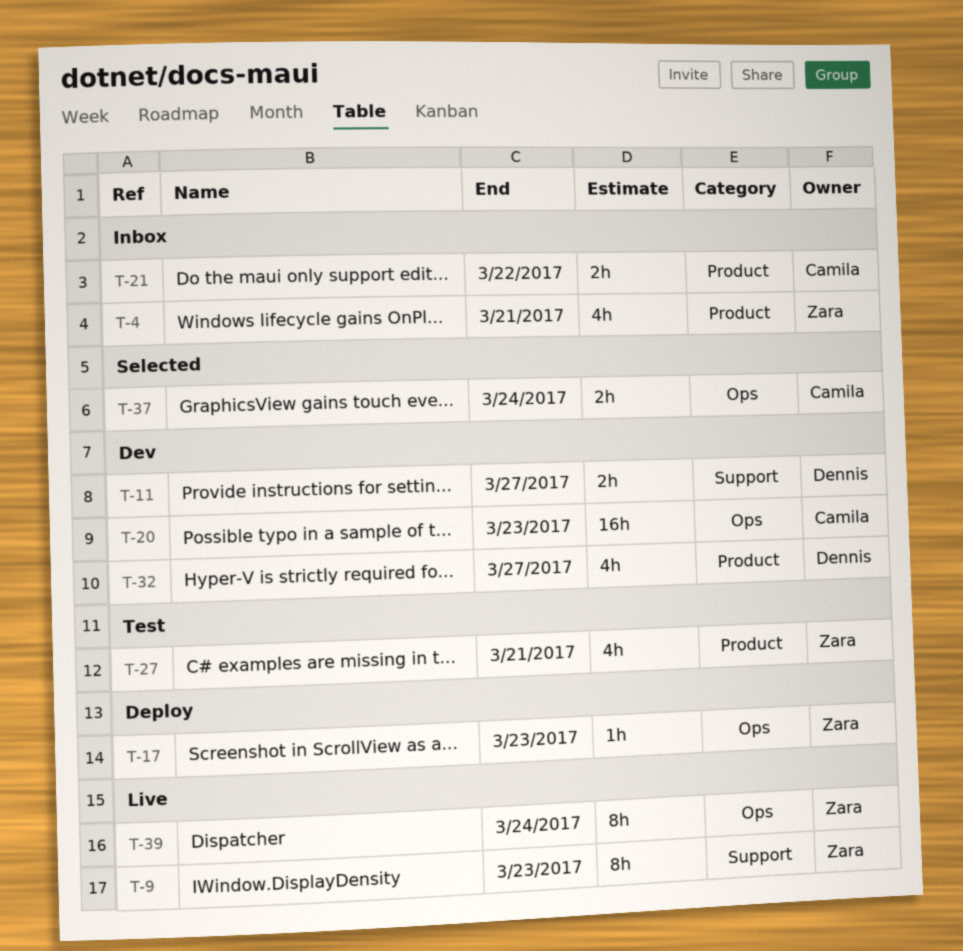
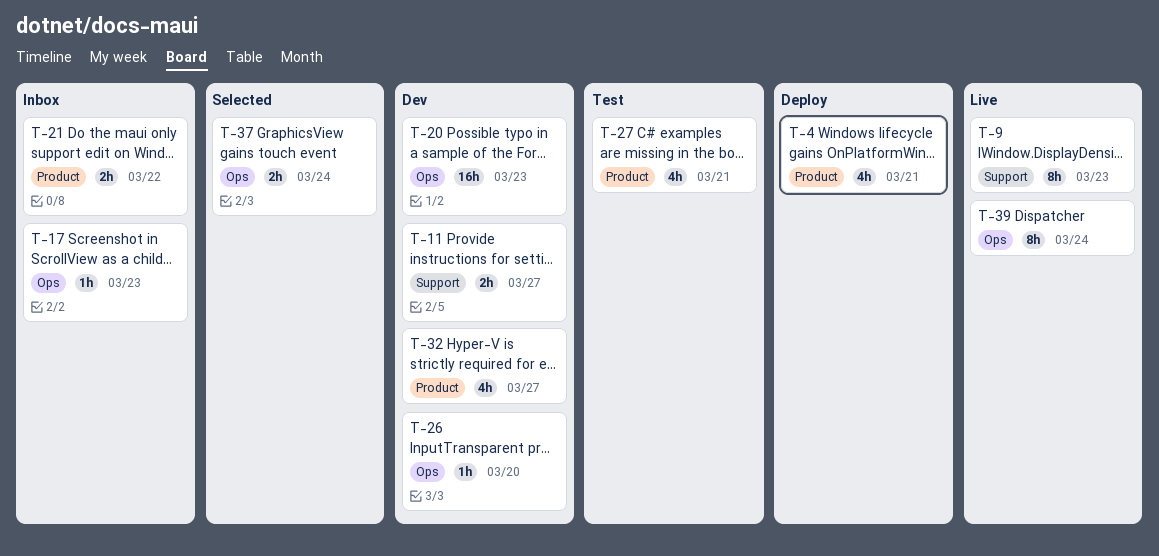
T-4, status: Inbox -> Deploy
T-17, status: Deploy -> Inbox
T-26: none -> present

